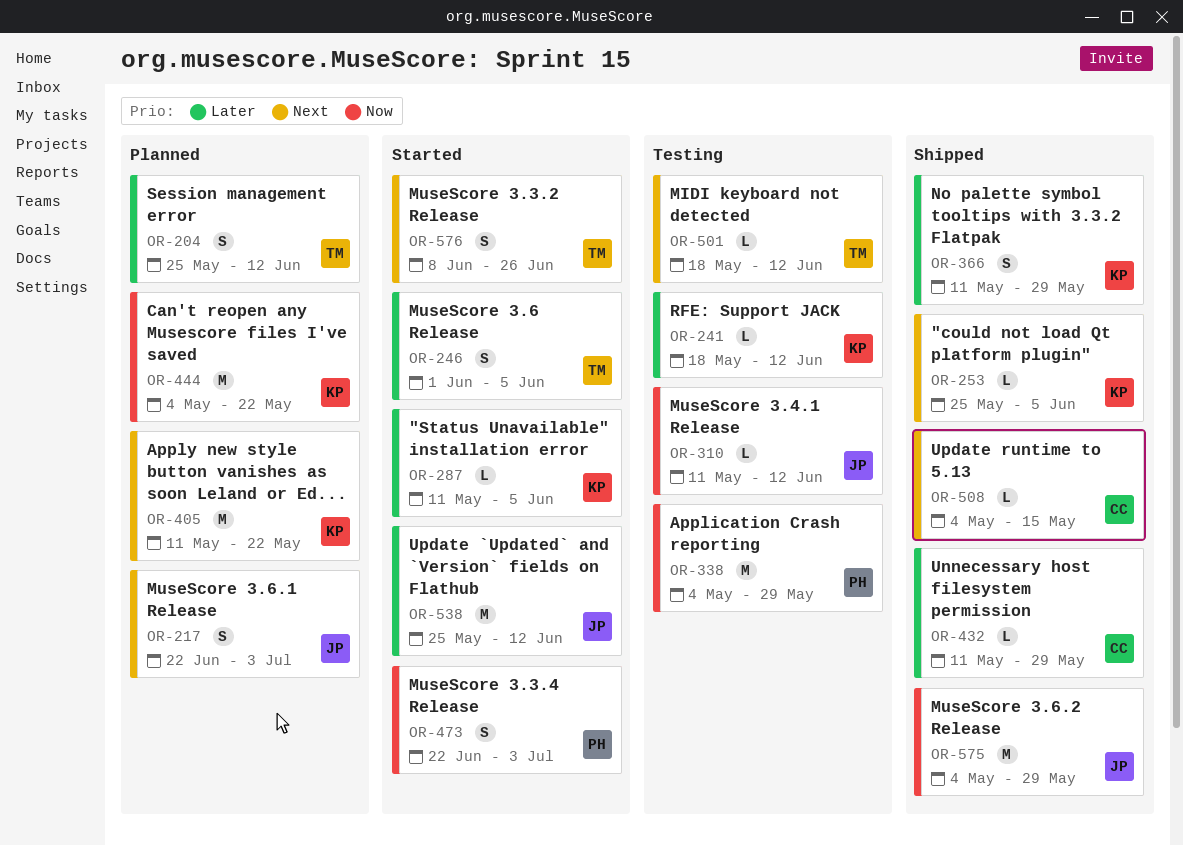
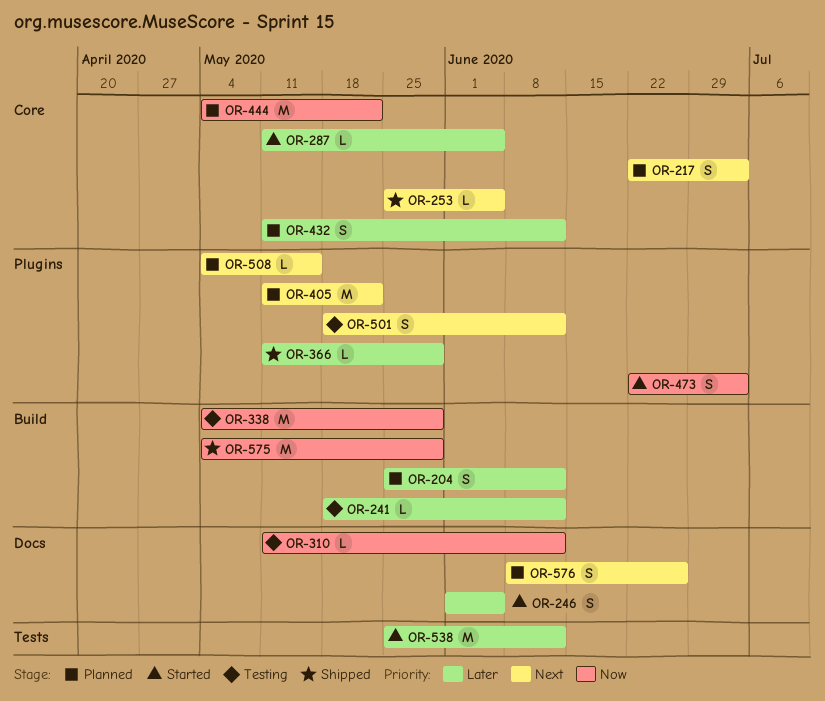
OR-366, estimate: S -> L
OR-432, status: Shipped -> Planned
OR-432, estimate: L -> S
OR-432, due: May 29 -> Jun 12
OR-501, estimate: L -> S
OR-508, status: Shipped -> Planned
OR-576, status: Started -> Planned

